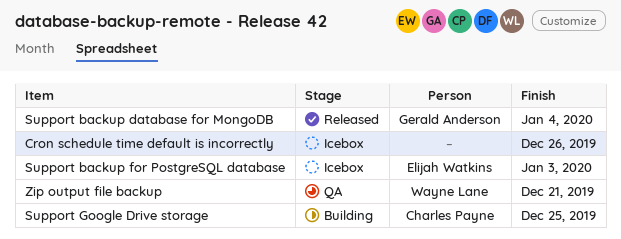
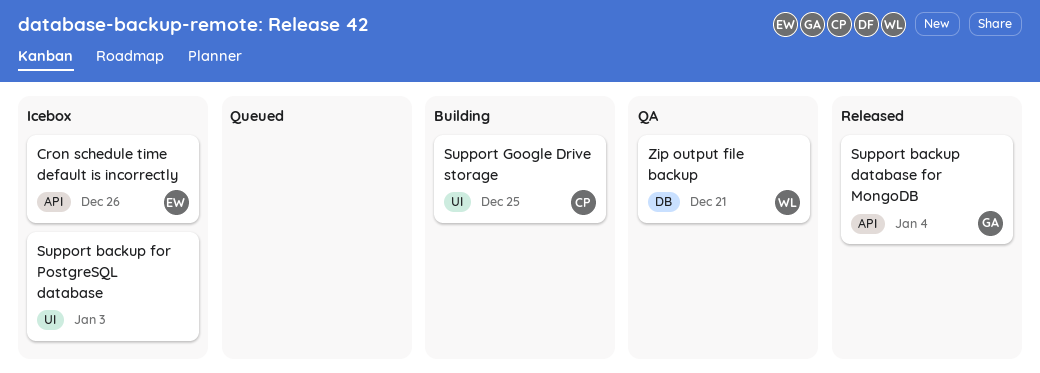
Cron schedule time default is incorrectly, owner: none -> Elijah Watkins
Support backup for PostgreSQL database, owner: Elijah Watkins -> none

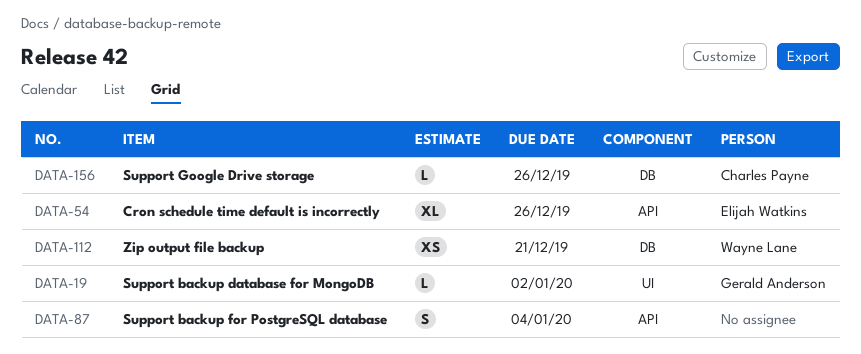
Support backup database for MongoDB, label: API -> UI
Support backup database for MongoDB, due: Jan 4 -> Jan 2
Support backup for PostgreSQL database, label: UI -> API
Support backup for PostgreSQL database, due: Jan 3 -> Jan 4
Support Google Drive storage, label: UI -> DB
Support Google Drive storage, due: Dec 25 -> Dec 26

